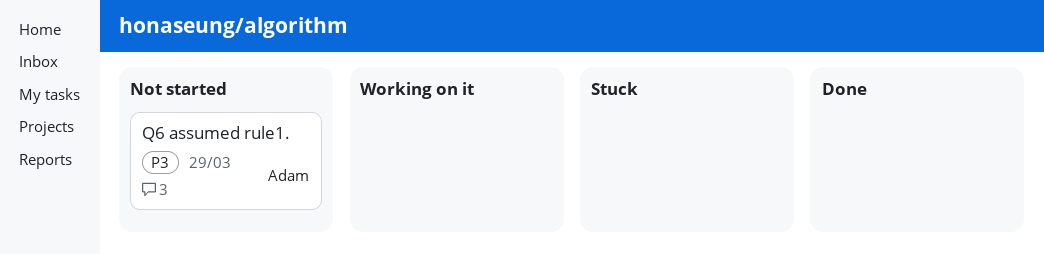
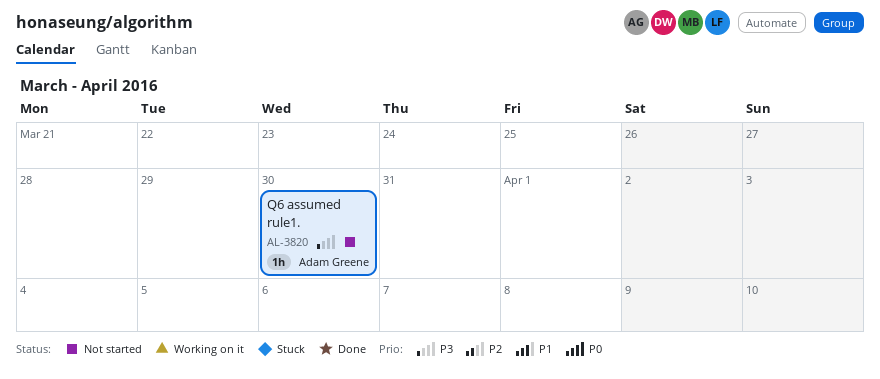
Q6 assumed rule1., due: Mar 29 -> Mar 30

